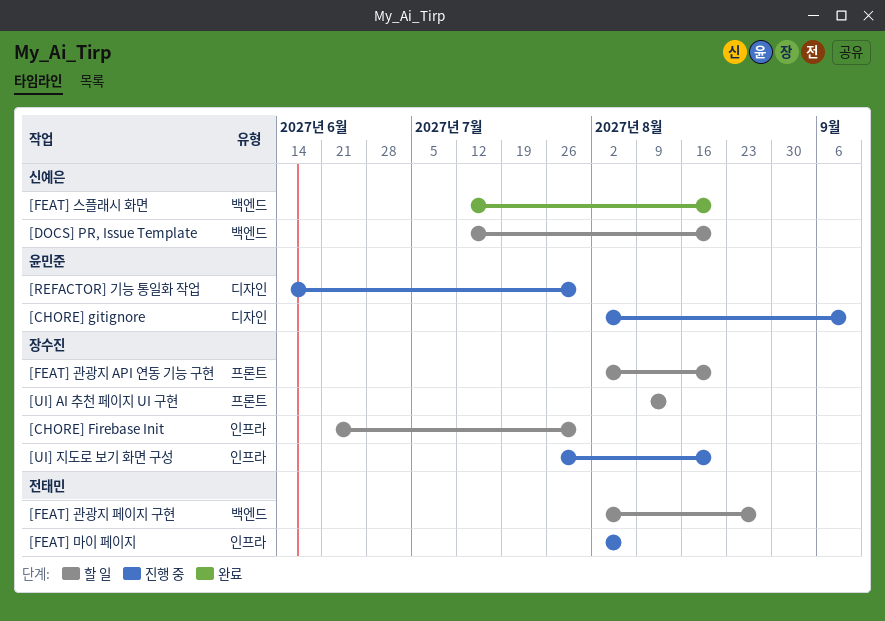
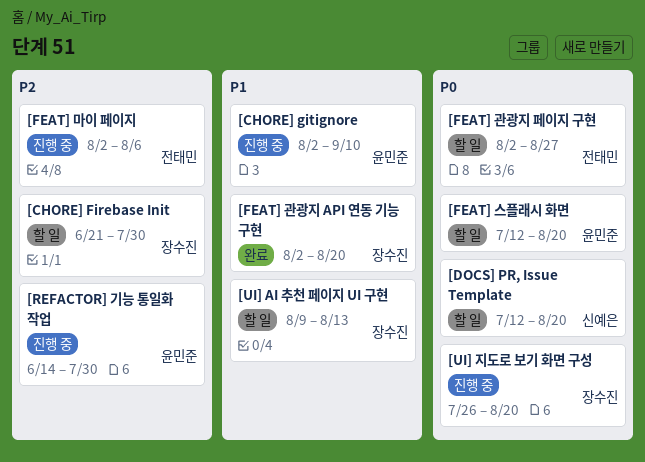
[FEAT] 관광지 API 연동 기능 구현, status: 할 일 -> 완료
[FEAT] 스플래시 화면, status: 완료 -> 할 일
[FEAT] 스플래시 화면, owner: 신예은 -> 윤민준

